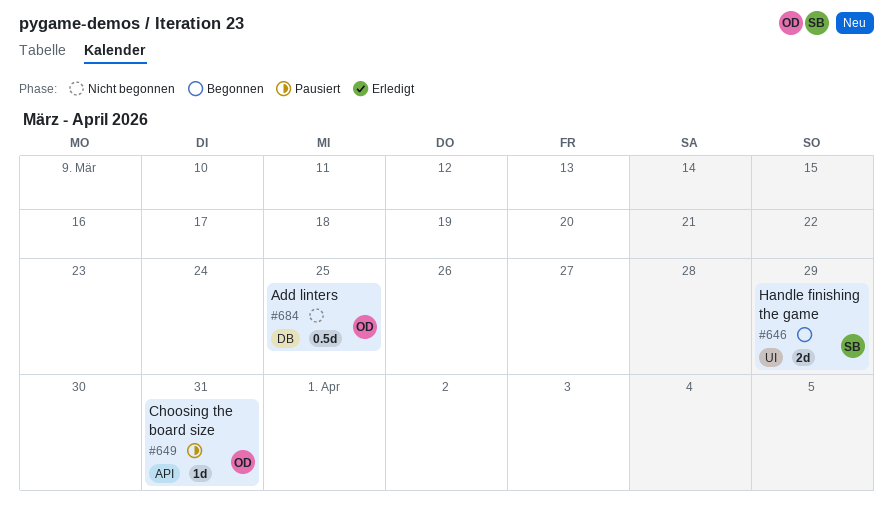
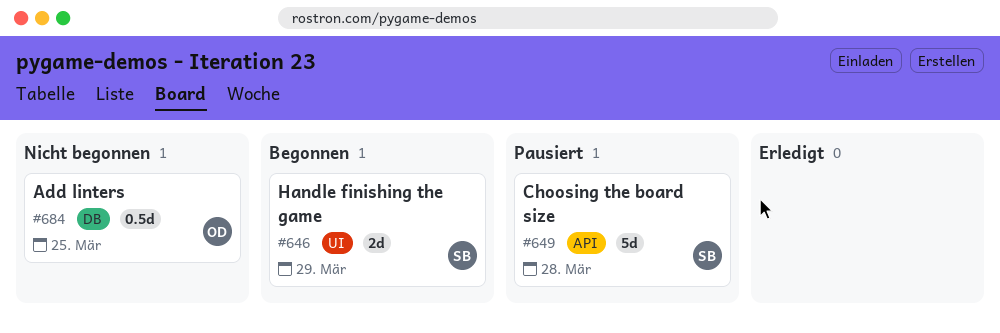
#649, owner: OD -> SB
#649, estimate: 1d -> 5d
#649, due: Mar 31 -> Mar 28

